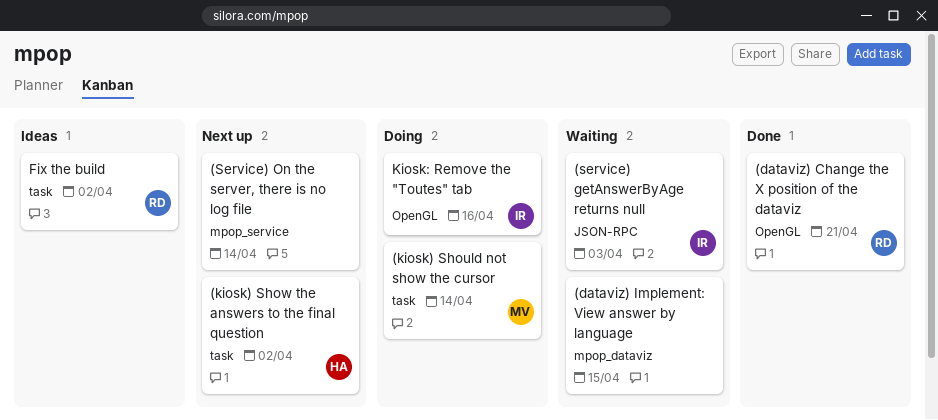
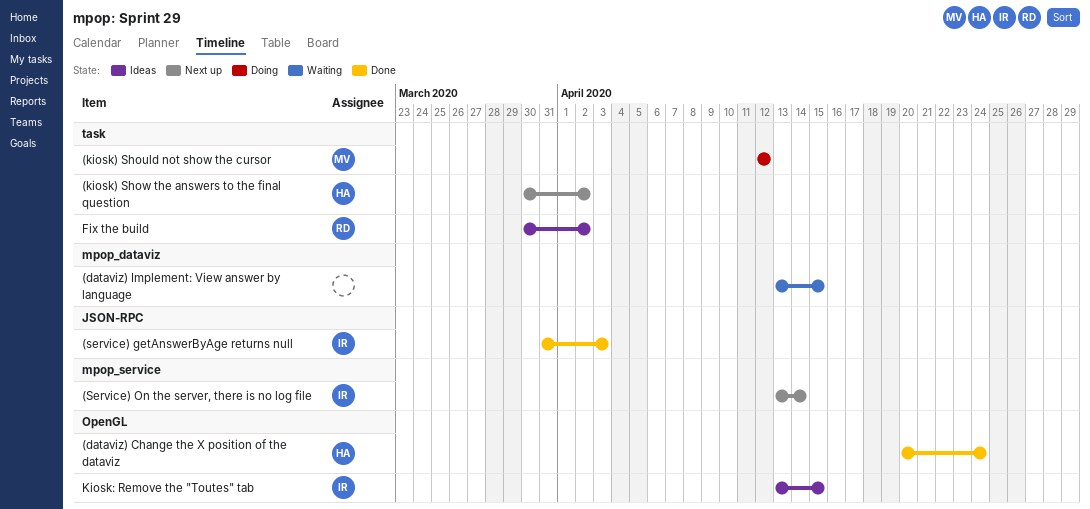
(dataviz) Change the X position of the dataviz, owner: RD -> HA
(dataviz) Change the X position of the dataviz, due: Apr 21 -> Apr 24
(kiosk) Should not show the cursor, due: Apr 14 -> Apr 12
(service) getAnswerByAge returns null, status: Waiting -> Done
(Service) On the server, there is no log file, owner: none -> IR
Kiosk: Remove the "Toutes" tab, status: Doing -> Ideas
Kiosk: Remove the "Toutes" tab, due: Apr 16 -> Apr 15

